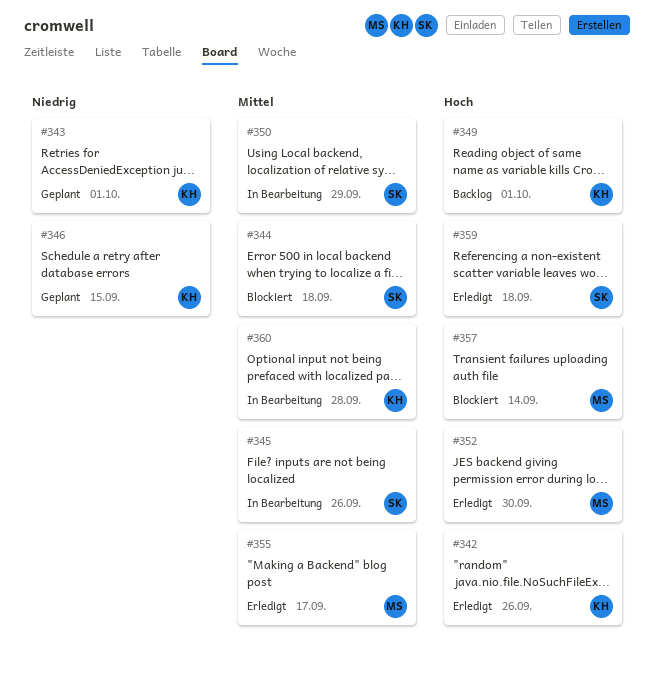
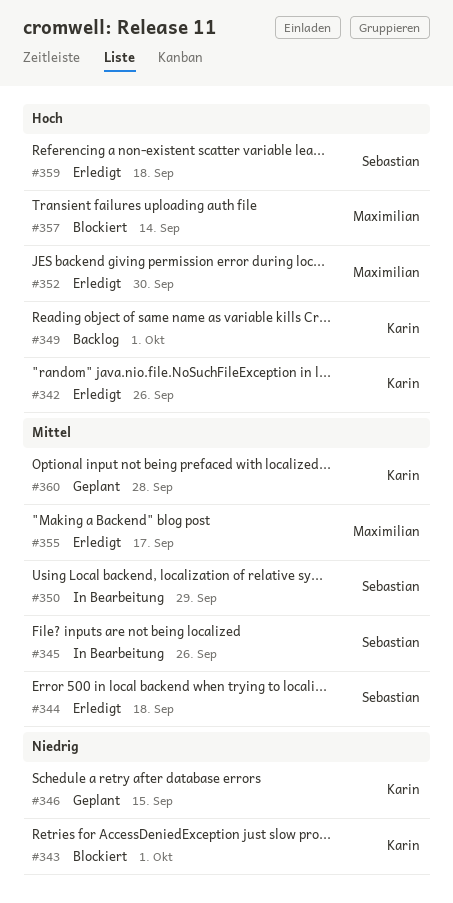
#343, status: Geplant -> Blockiert
#344, status: Blockiert -> Erledigt
#360, status: In Bearbeitung -> Geplant

